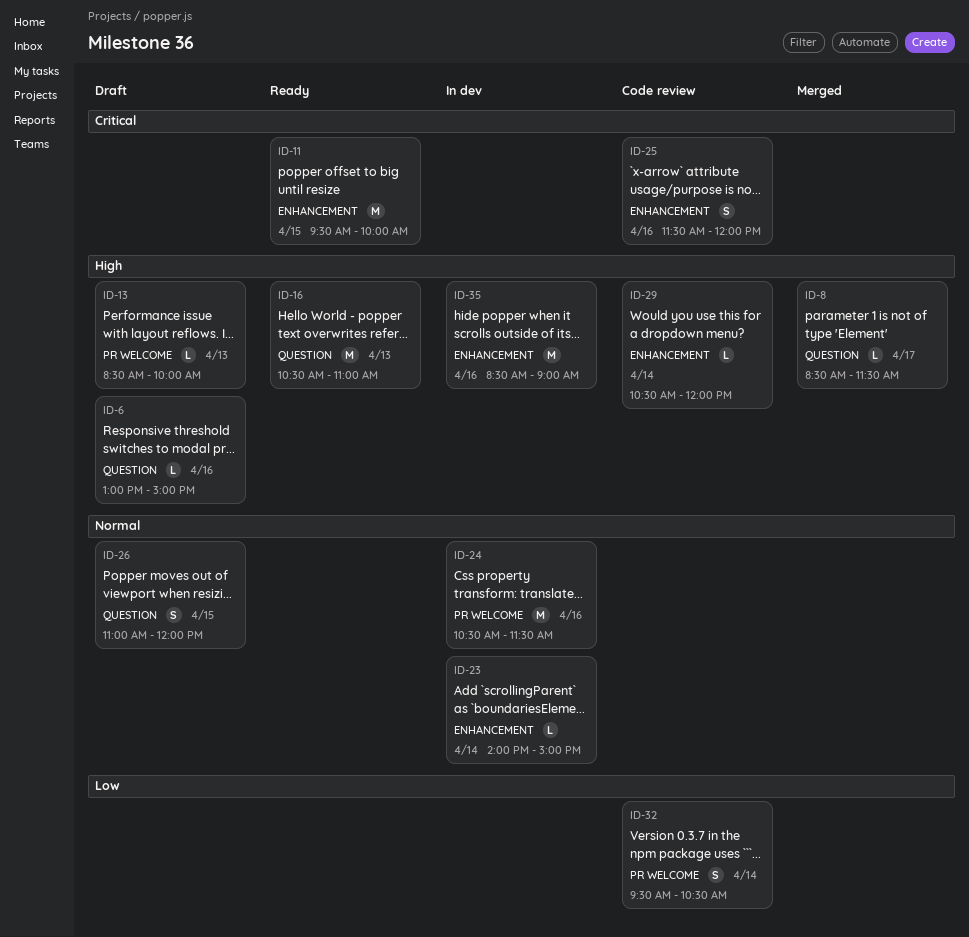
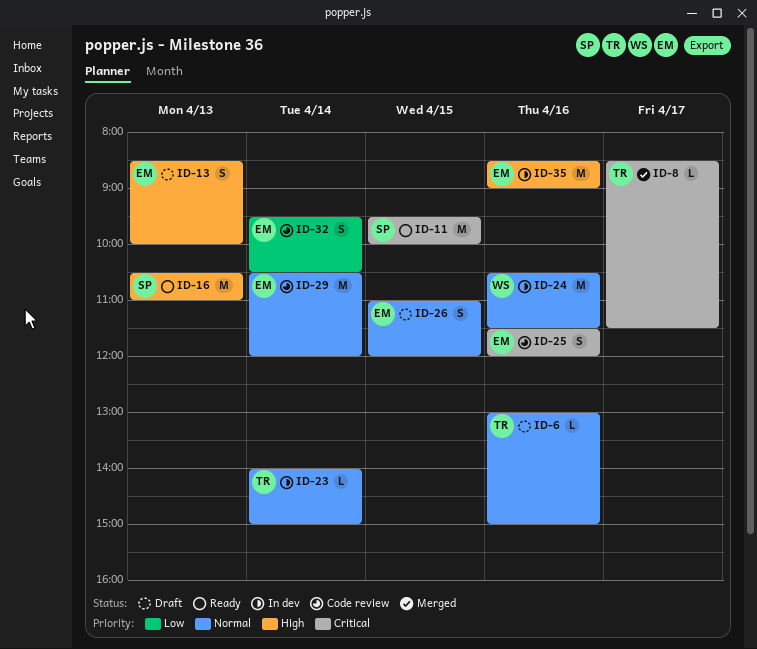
ID-6, priority: High -> Normal
ID-8, priority: High -> Critical
ID-13, estimate: L -> S
ID-29, priority: High -> Normal
ID-29, estimate: L -> M

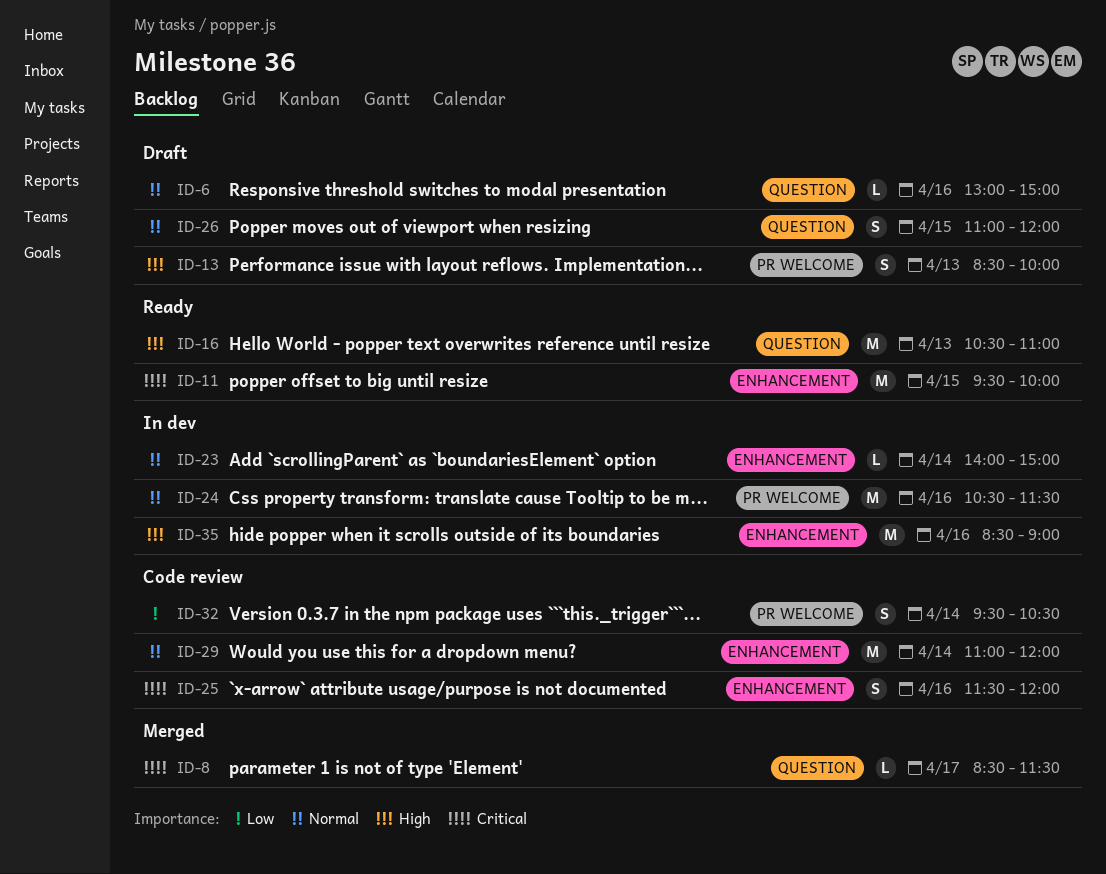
ID-29, begins: 10:30 -> 11:00

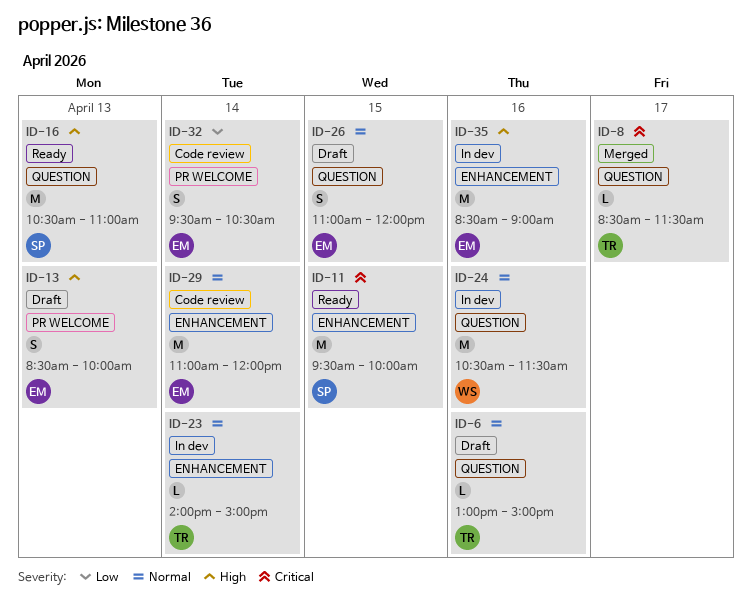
ID-24, label: PR WELCOME -> QUESTION
ID-25: present -> none

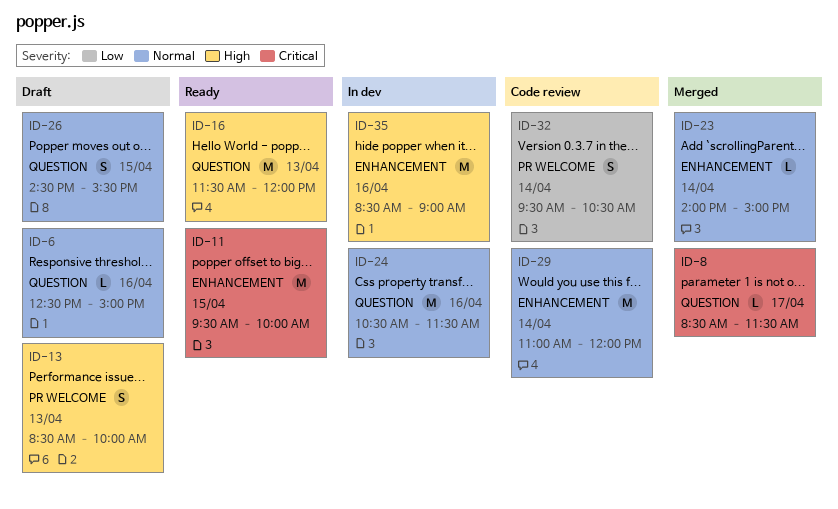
ID-6, begins: 13:00 -> 12:30
ID-16, begins: 10:30 -> 11:30
ID-16, ends: 11:00 -> 12:00
ID-23, status: In dev -> Merged
ID-26, begins: 11:00 -> 14:30
ID-26, ends: 12:00 -> 15:30

